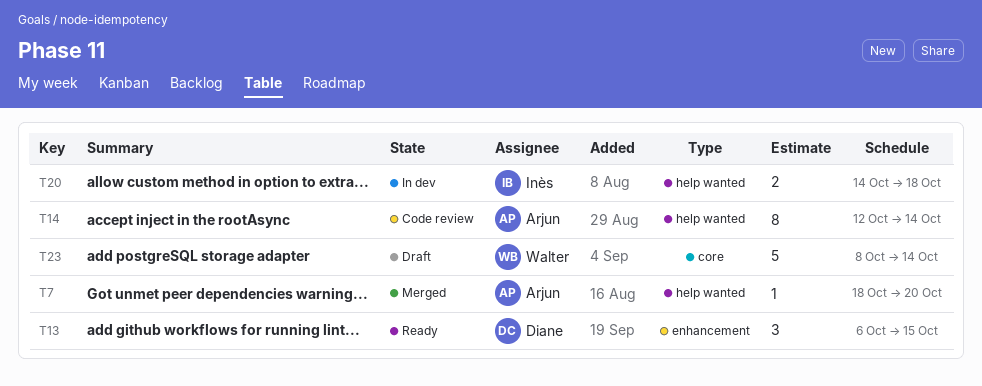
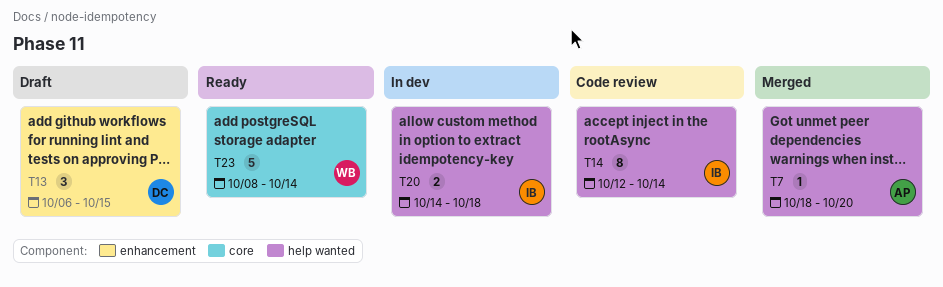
T13, status: Ready -> Draft
T14, owner: Arjun -> Inès
T23, status: Draft -> Ready

